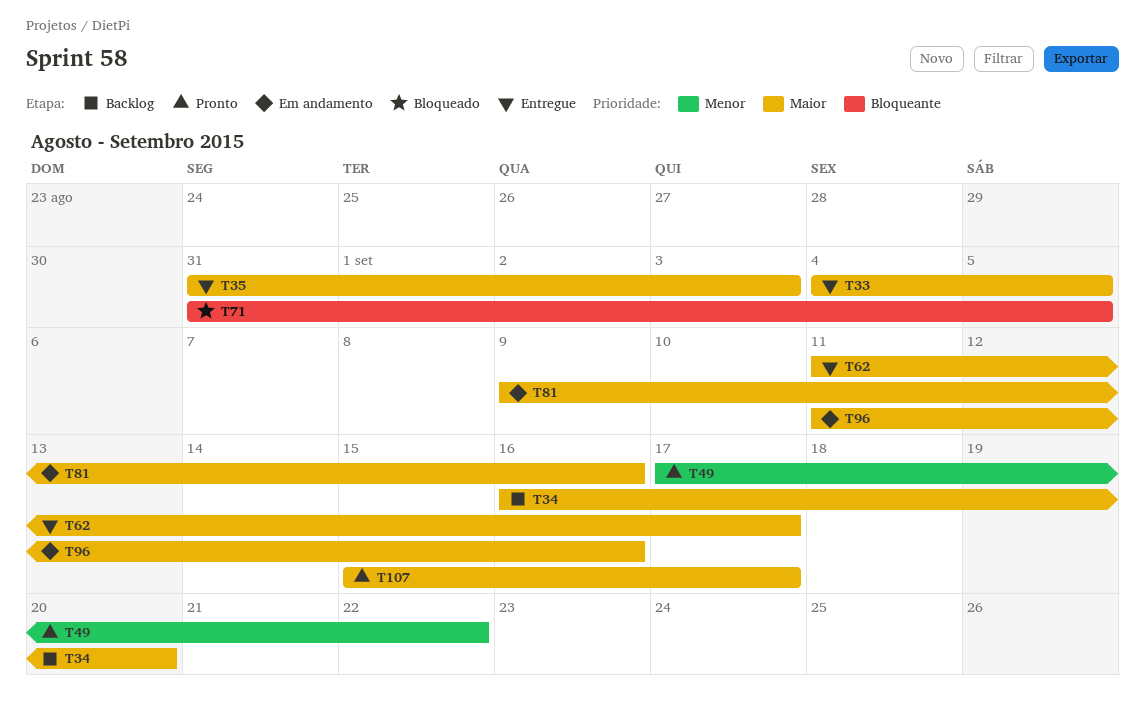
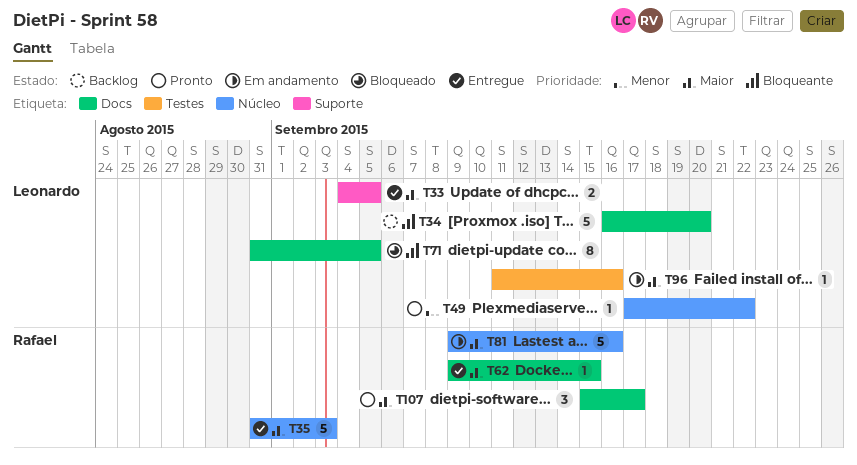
T34, priority: Maior -> Bloqueante
T62, start: Sep 11 -> Sep 9
T62, due: Sep 17 -> Sep 15

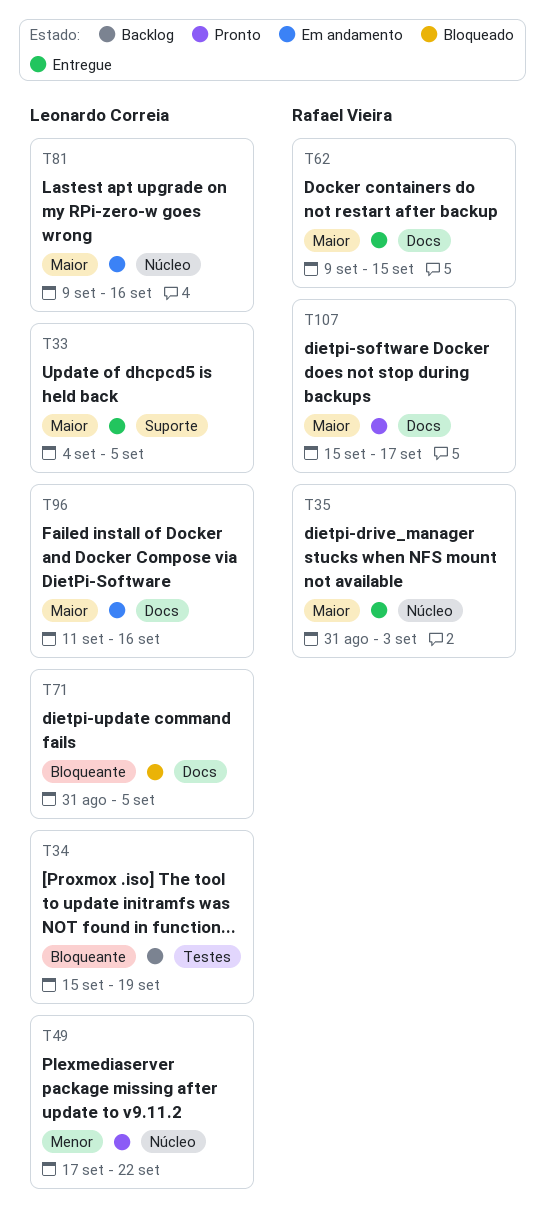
T34, label: Docs -> Testes
T34, start: Sep 16 -> Sep 15
T34, due: Sep 20 -> Sep 19
T81, owner: Rafael Vieira -> Leonardo Correia
T96, label: Testes -> Docs

